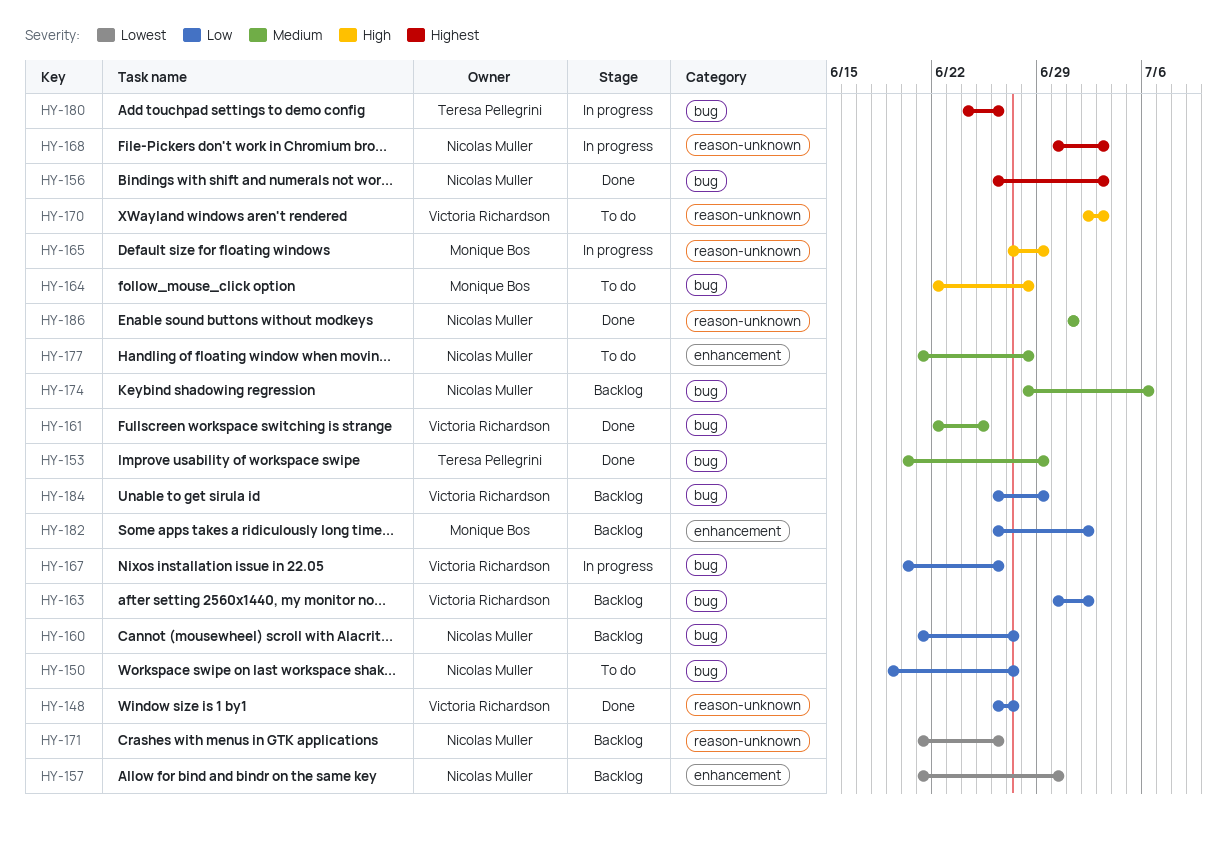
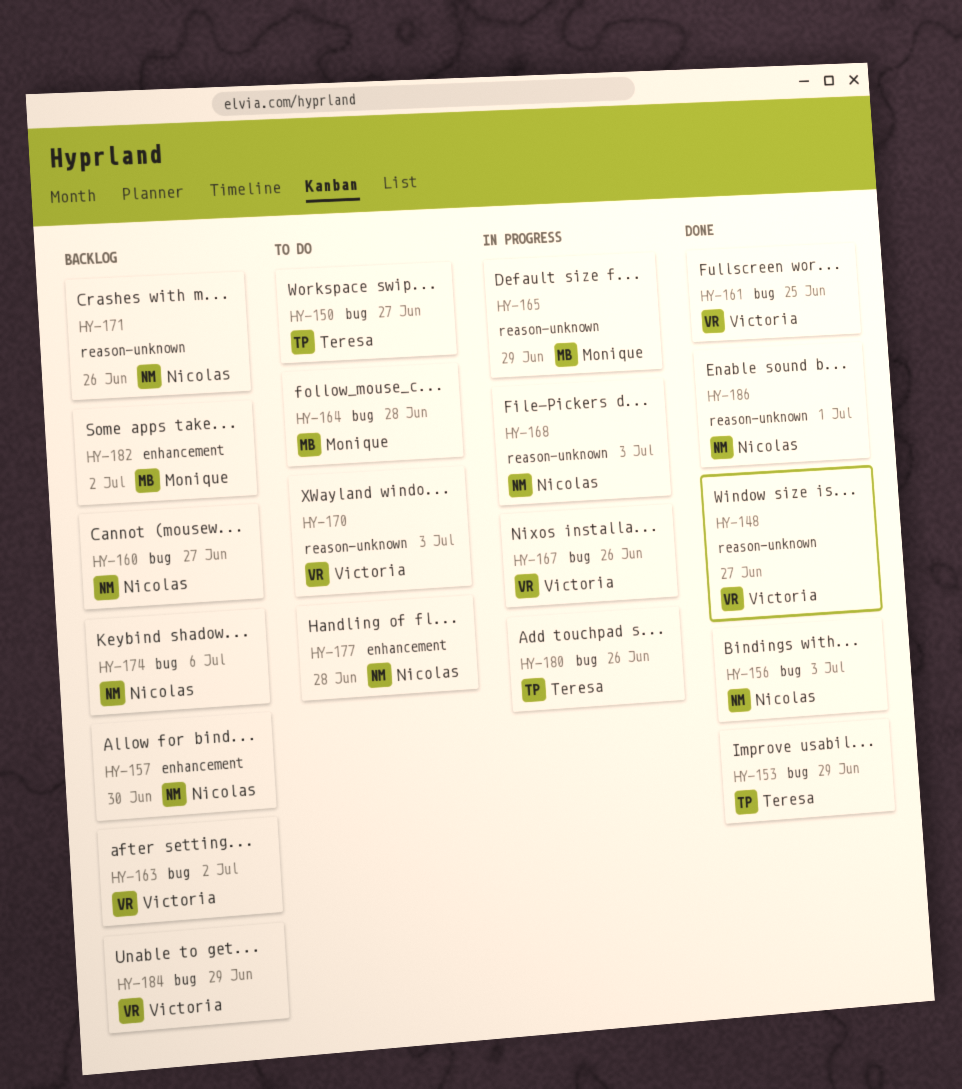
HY-150, owner: Nicolas Muller -> Teresa Pellegrini

